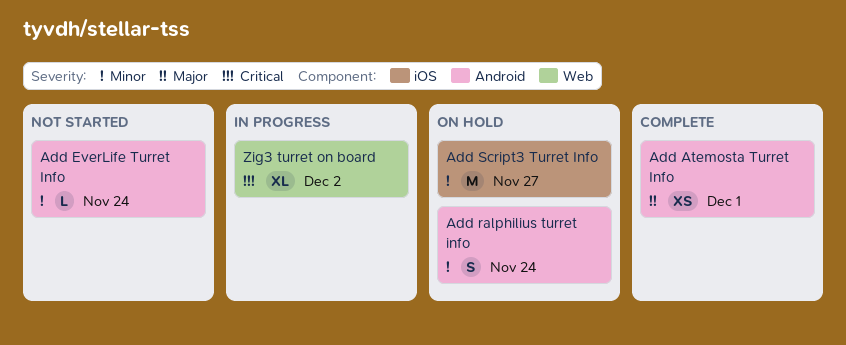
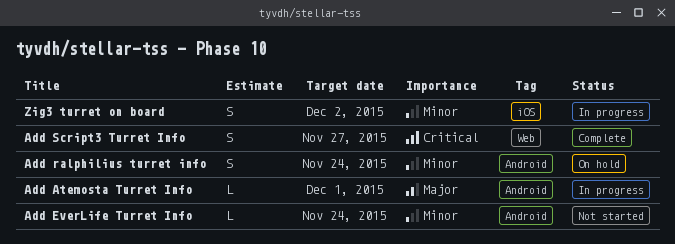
Add Atemosta Turret Info, status: Complete -> In progress
Add Atemosta Turret Info, estimate: XS -> L
Add Script3 Turret Info, status: On hold -> Complete
Add Script3 Turret Info, priority: Minor -> Critical
Add Script3 Turret Info, label: iOS -> Web
Add Script3 Turret Info, estimate: M -> S
Zig3 turret on board, priority: Critical -> Minor
Zig3 turret on board, label: Web -> iOS
Zig3 turret on board, estimate: XL -> S

